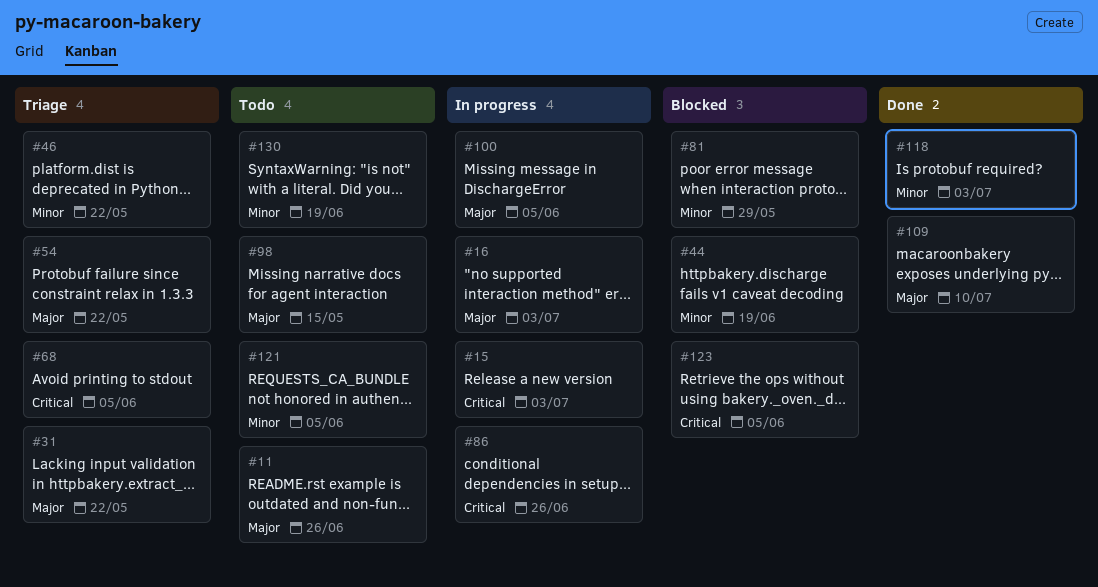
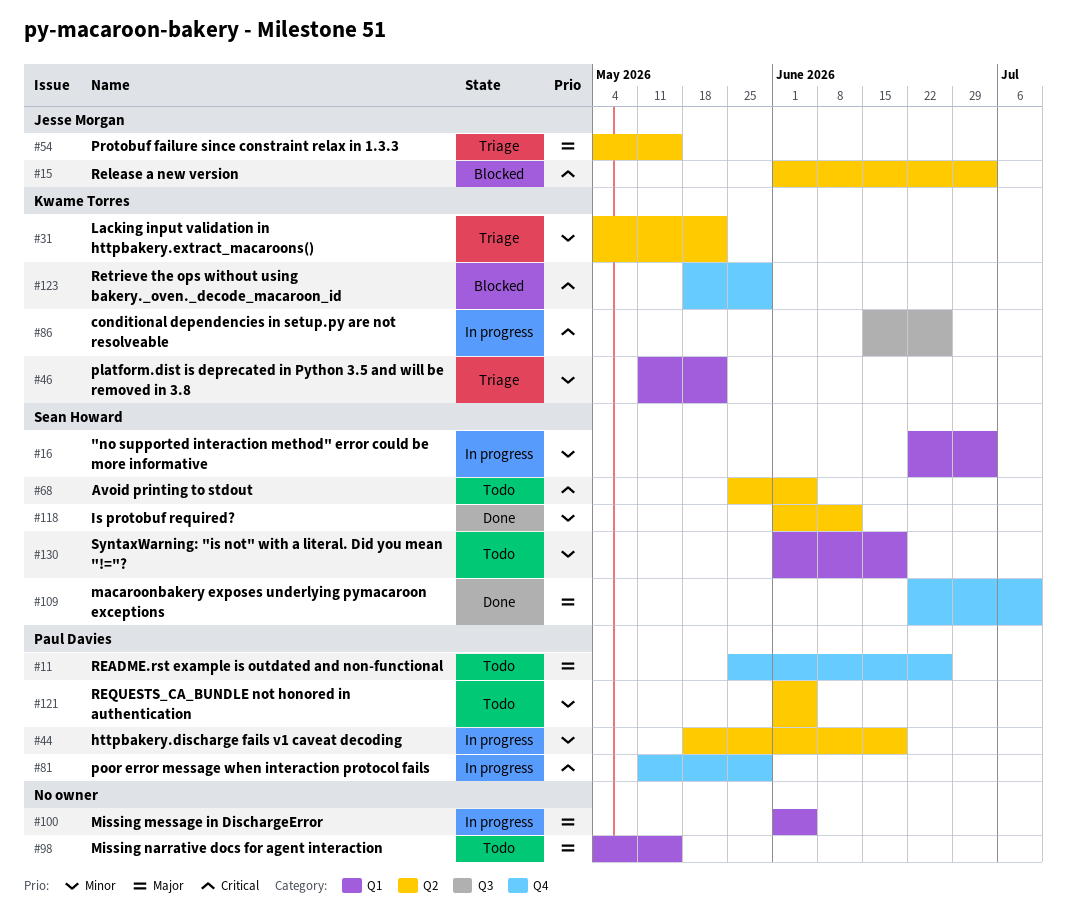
#15, status: In progress -> Blocked
#16, priority: Major -> Minor
#31, priority: Major -> Minor
#44, status: Blocked -> In progress
#54, due: May 22 -> May 15
#68, status: Triage -> Todo
#81, status: Blocked -> In progress
#81, priority: Minor -> Critical
#118, due: Jul 3 -> Jun 12
#123, due: Jun 5 -> May 29

